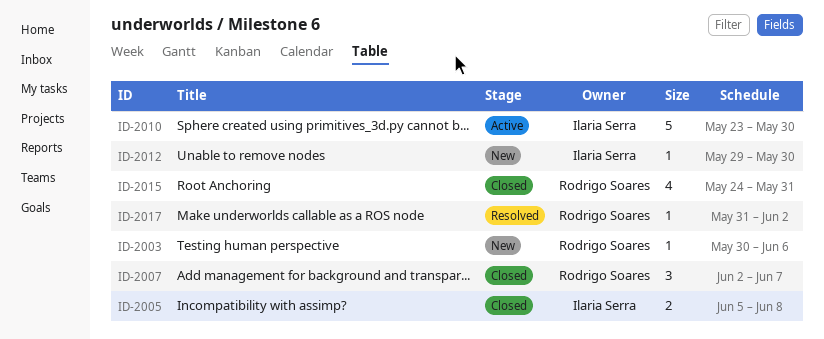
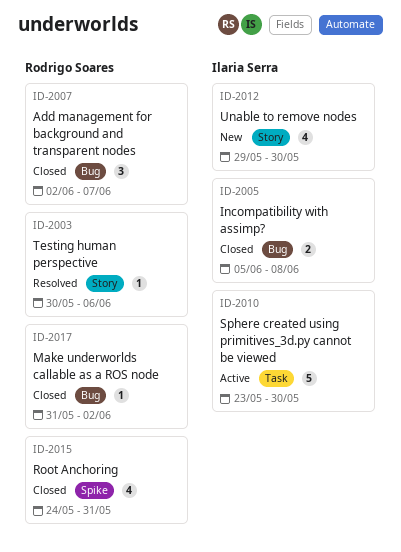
ID-2003, status: New -> Resolved
ID-2012, estimate: 1 -> 4
ID-2017, status: Resolved -> Closed

